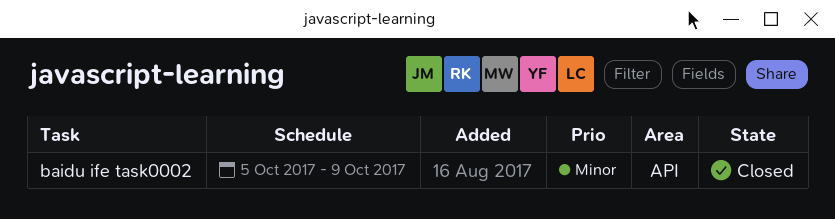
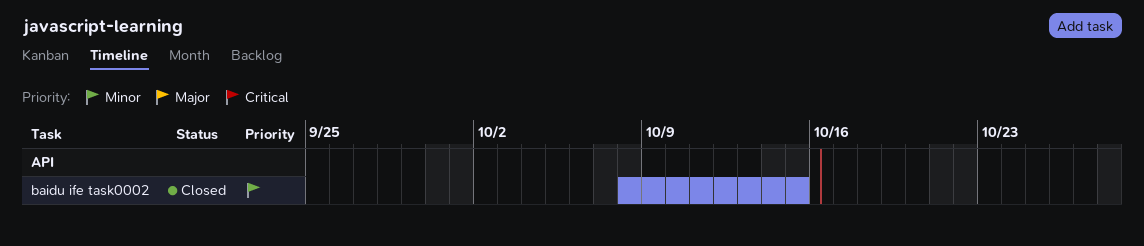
baidu ife task0002, start: Oct 5 -> Oct 8
baidu ife task0002, due: Oct 9 -> Oct 15

